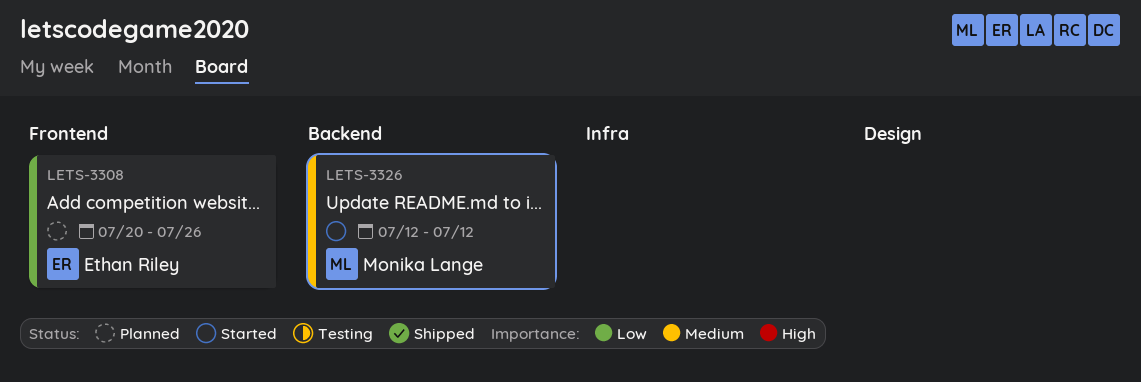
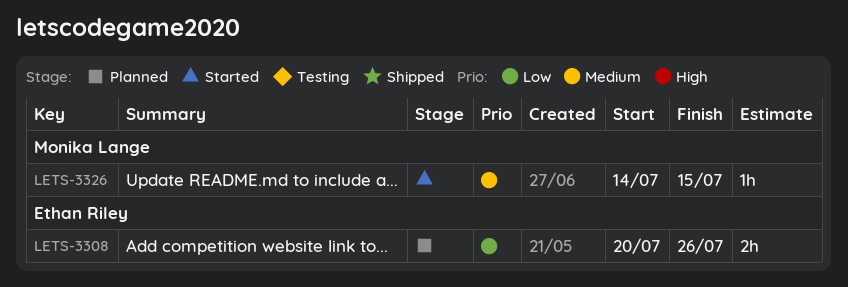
LETS-3326, start: Jul 12 -> Jul 14
LETS-3326, due: Jul 12 -> Jul 15

